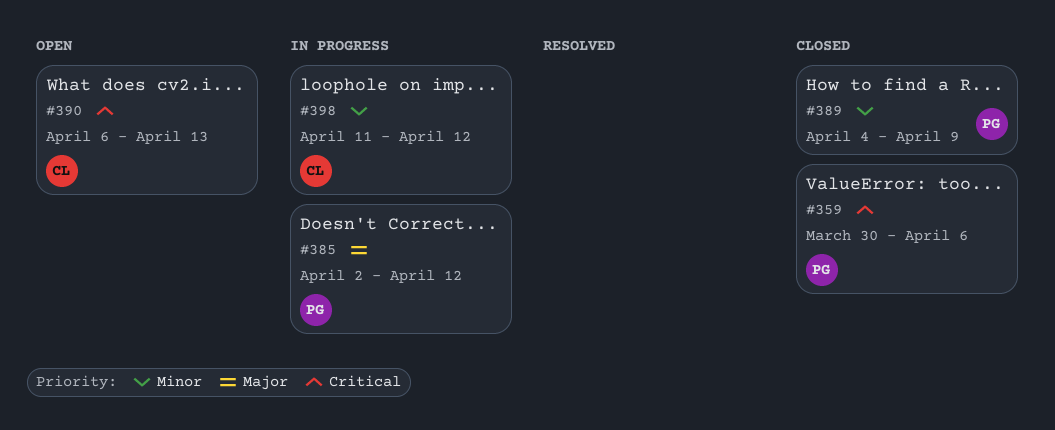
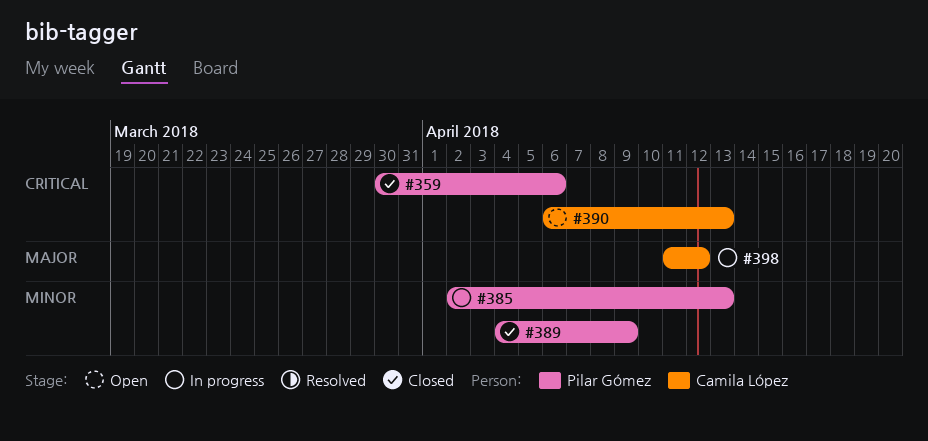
#385, priority: Major -> Minor
#385, due: Apr 12 -> Apr 13
#398, priority: Minor -> Major

